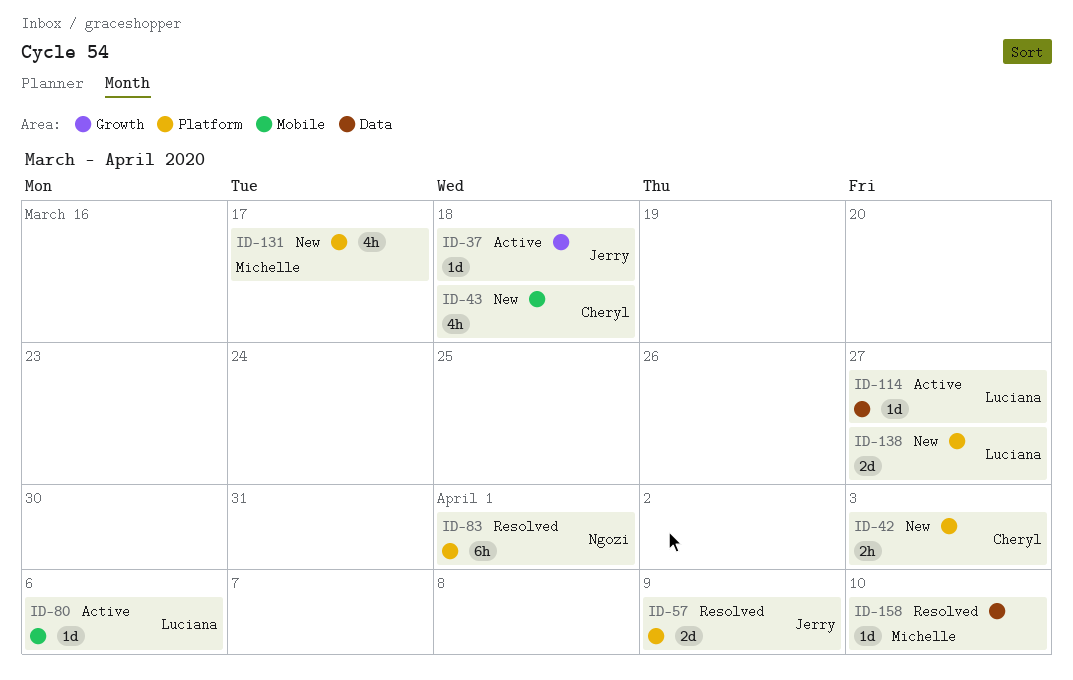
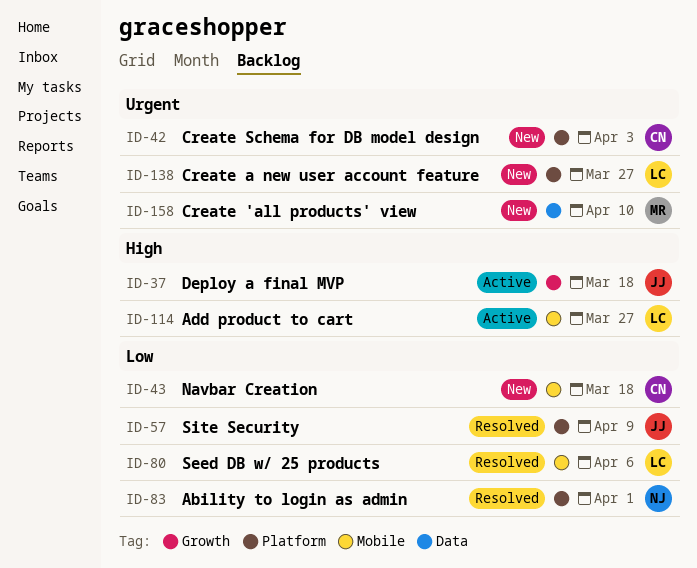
ID-80, status: Active -> Resolved
ID-114, label: Data -> Mobile
ID-131: present -> none
ID-158, status: Resolved -> New

